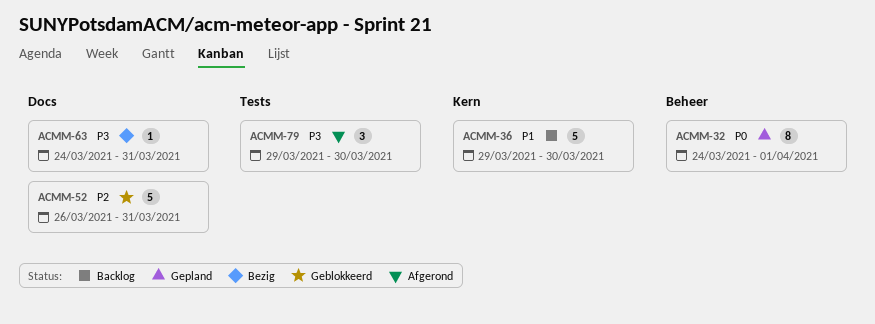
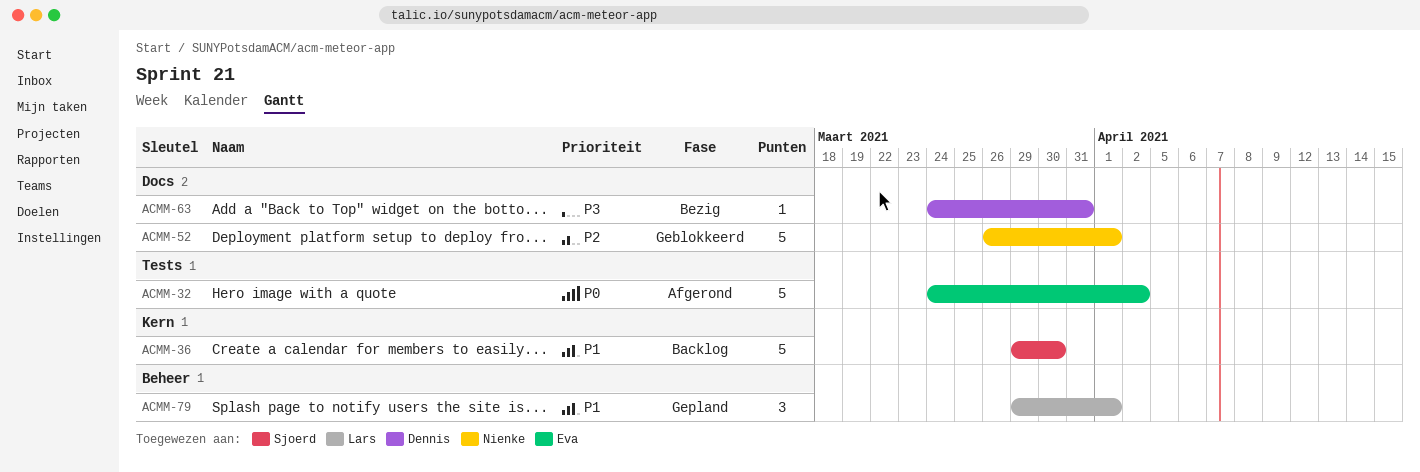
ACMM-32, status: Gepland -> Afgerond
ACMM-32, label: Beheer -> Tests
ACMM-32, estimate: 8 -> 5
ACMM-32, due: Apr 1 -> Apr 2
ACMM-52, due: Mar 31 -> Apr 1
ACMM-79, status: Afgerond -> Gepland
ACMM-79, priority: P3 -> P1
ACMM-79, label: Tests -> Beheer
ACMM-79, due: Mar 30 -> Apr 1

